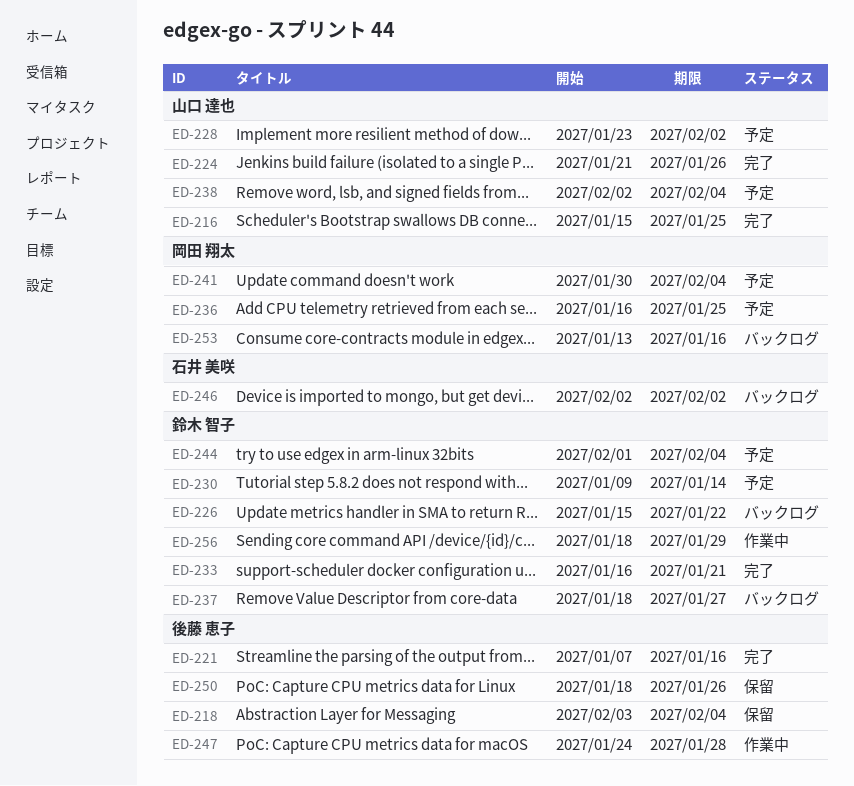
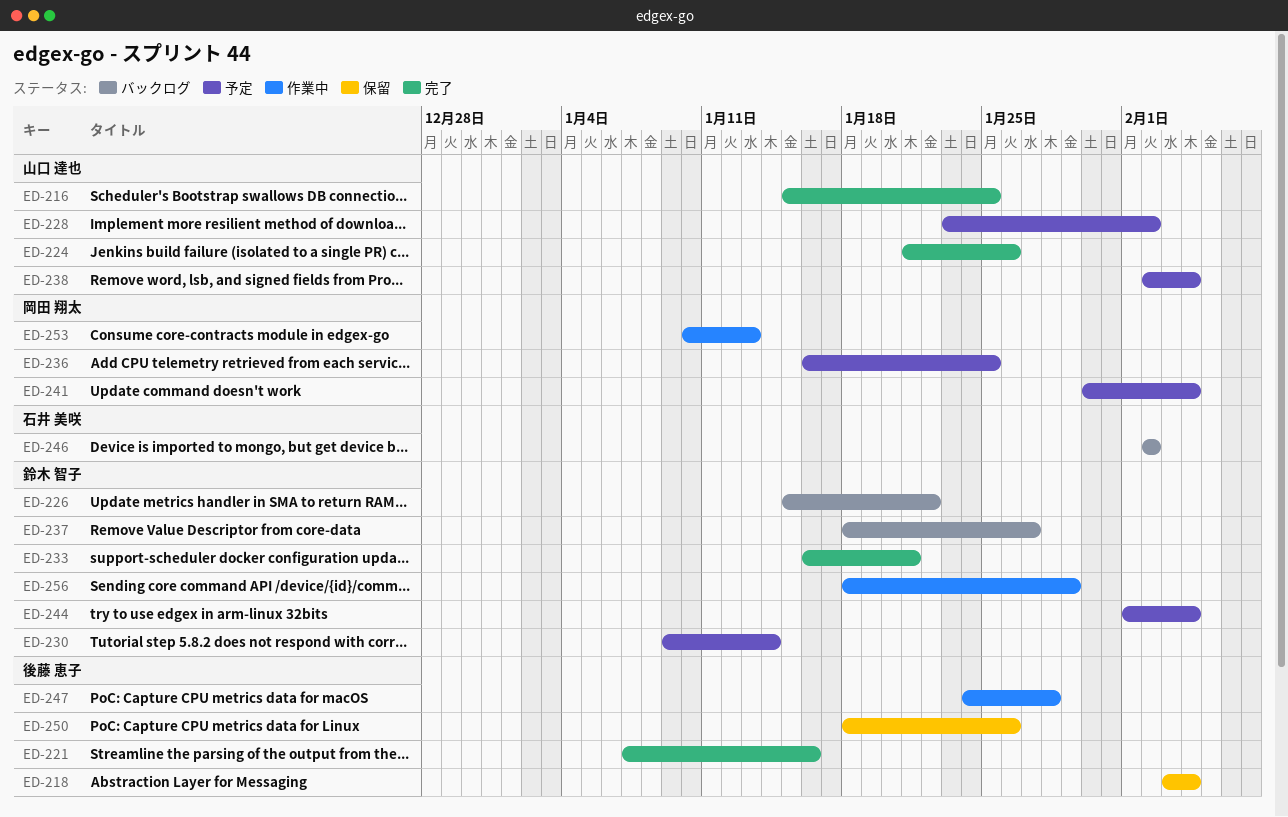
ED-253, status: バックログ -> 作業中
ED-253, start: Jan 13 -> Jan 10
ED-253, due: Jan 16 -> Jan 13

